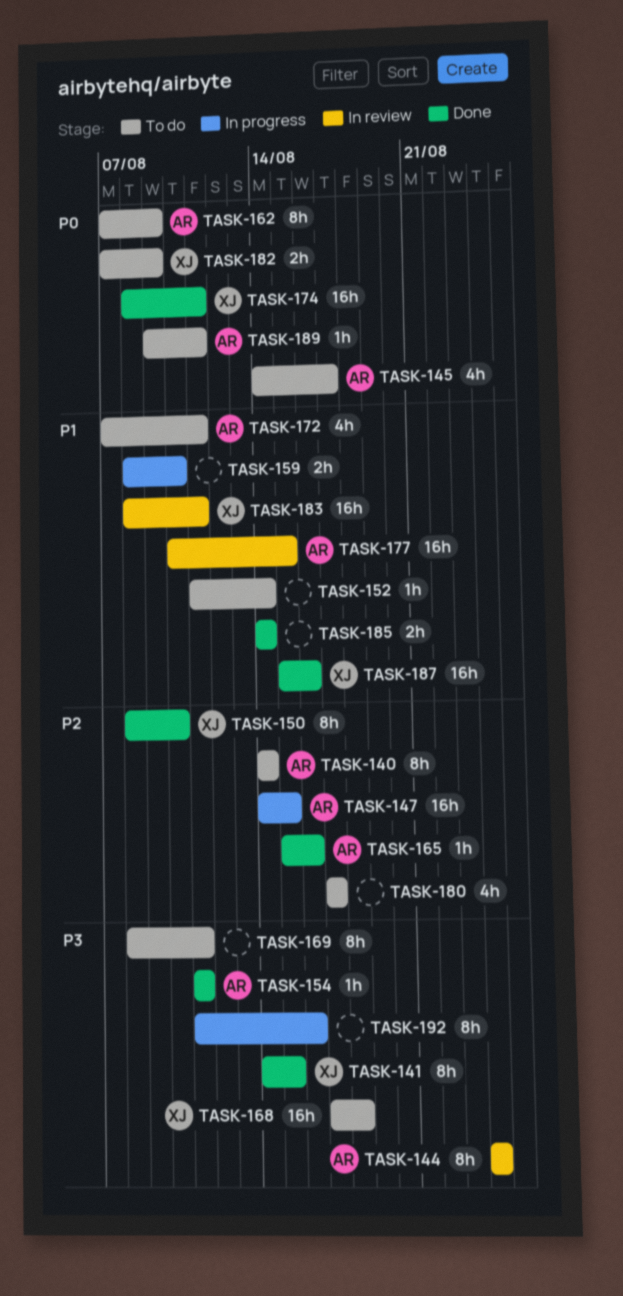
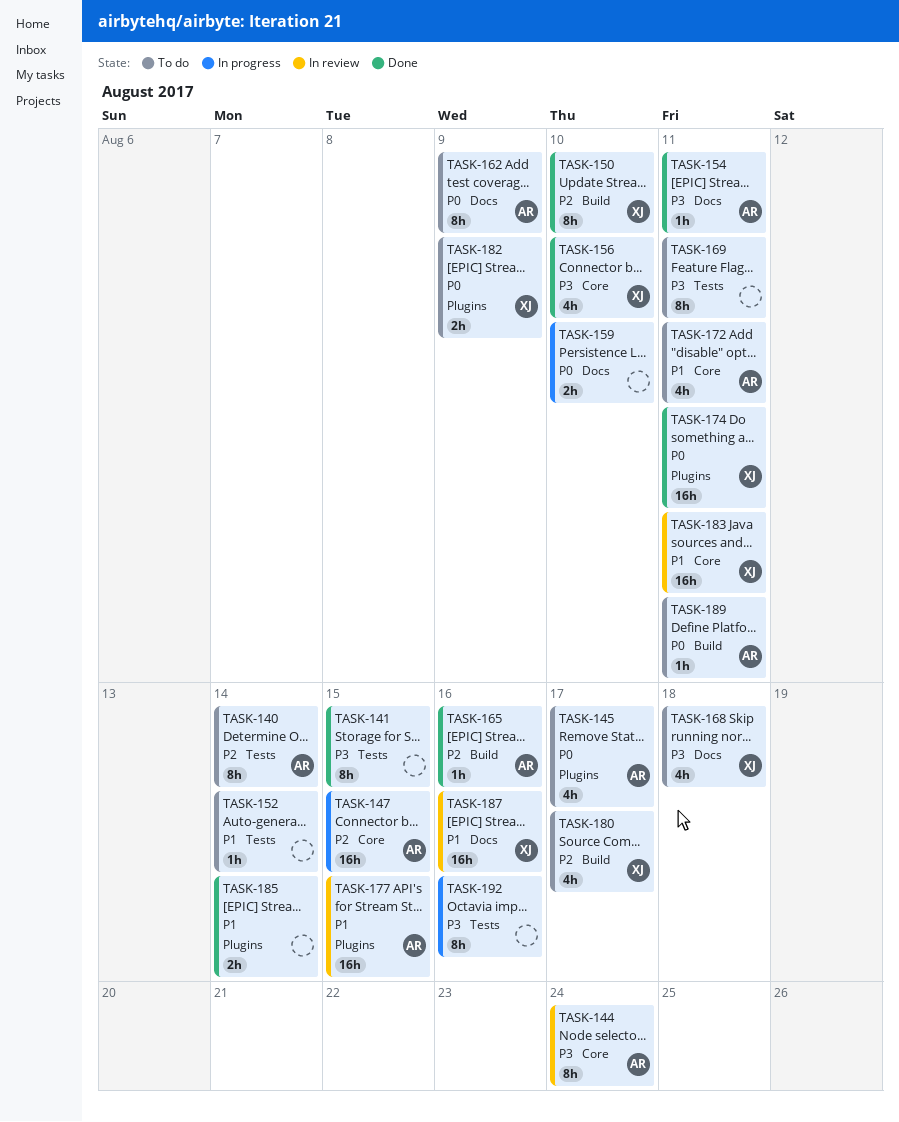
TASK-141, owner: XJ -> none
TASK-156: none -> present
TASK-159, priority: P1 -> P0
TASK-168, estimate: 16h -> 4h
TASK-180, owner: none -> XJ
TASK-187, status: Done -> In review

